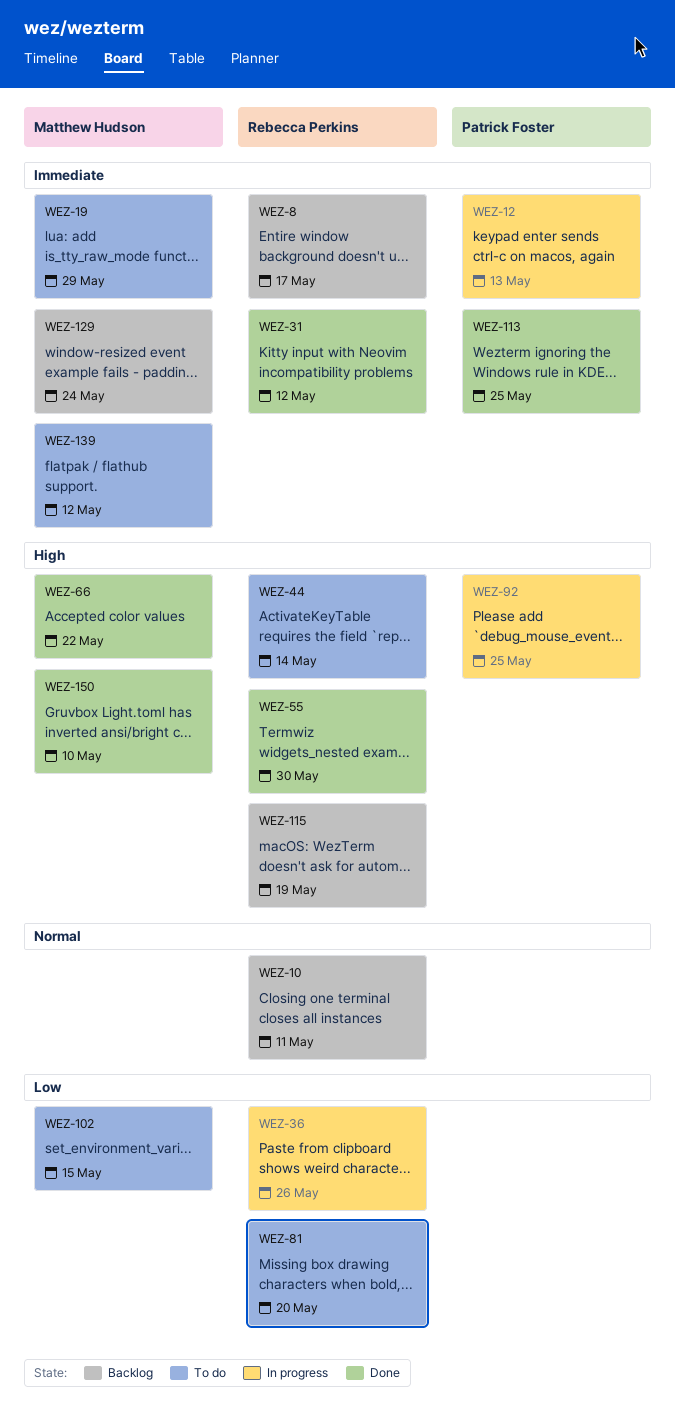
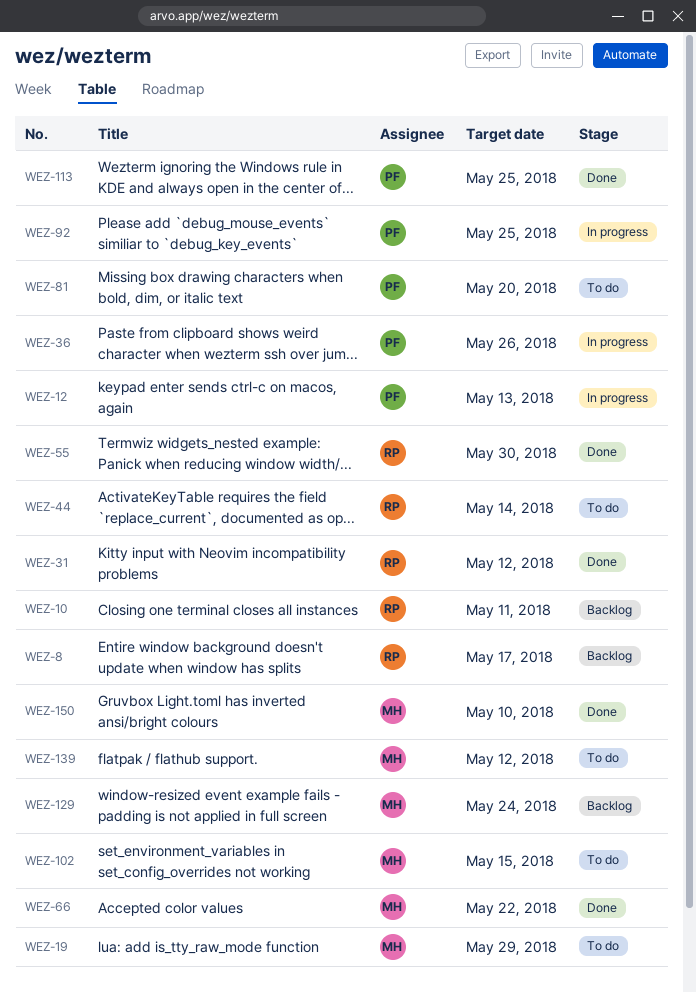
WEZ-36, owner: Rebecca Perkins -> Patrick Foster
WEZ-81, owner: Rebecca Perkins -> Patrick Foster
WEZ-115: present -> none

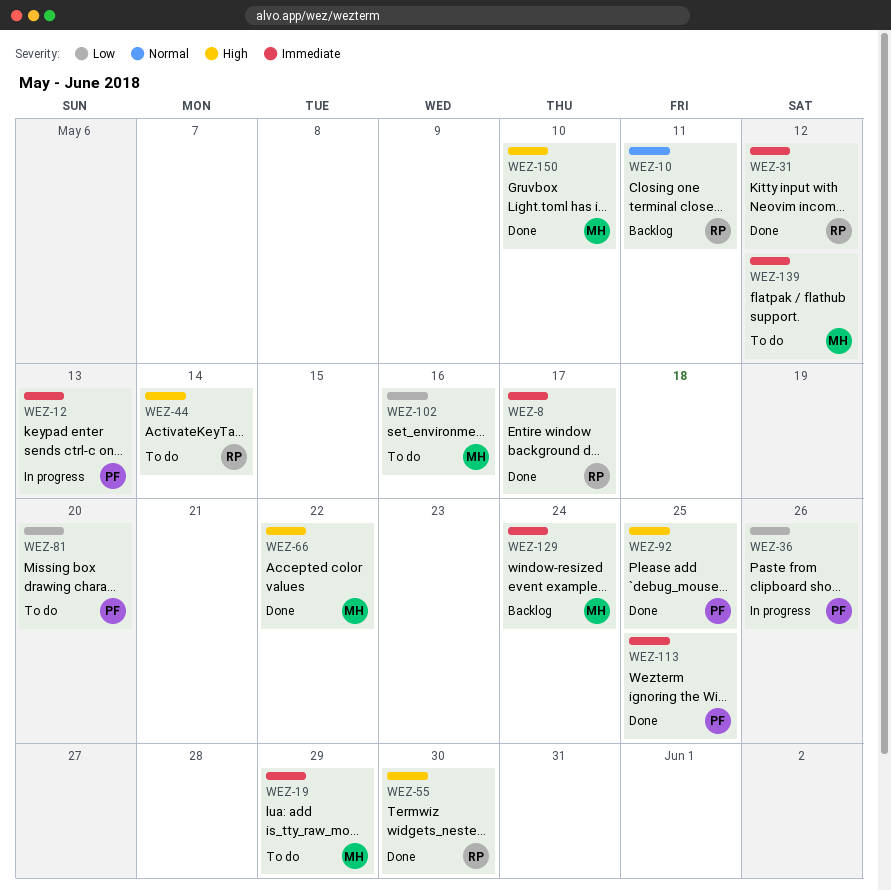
WEZ-8, status: Backlog -> Done
WEZ-92, status: In progress -> Done
WEZ-102, due: May 15 -> May 16

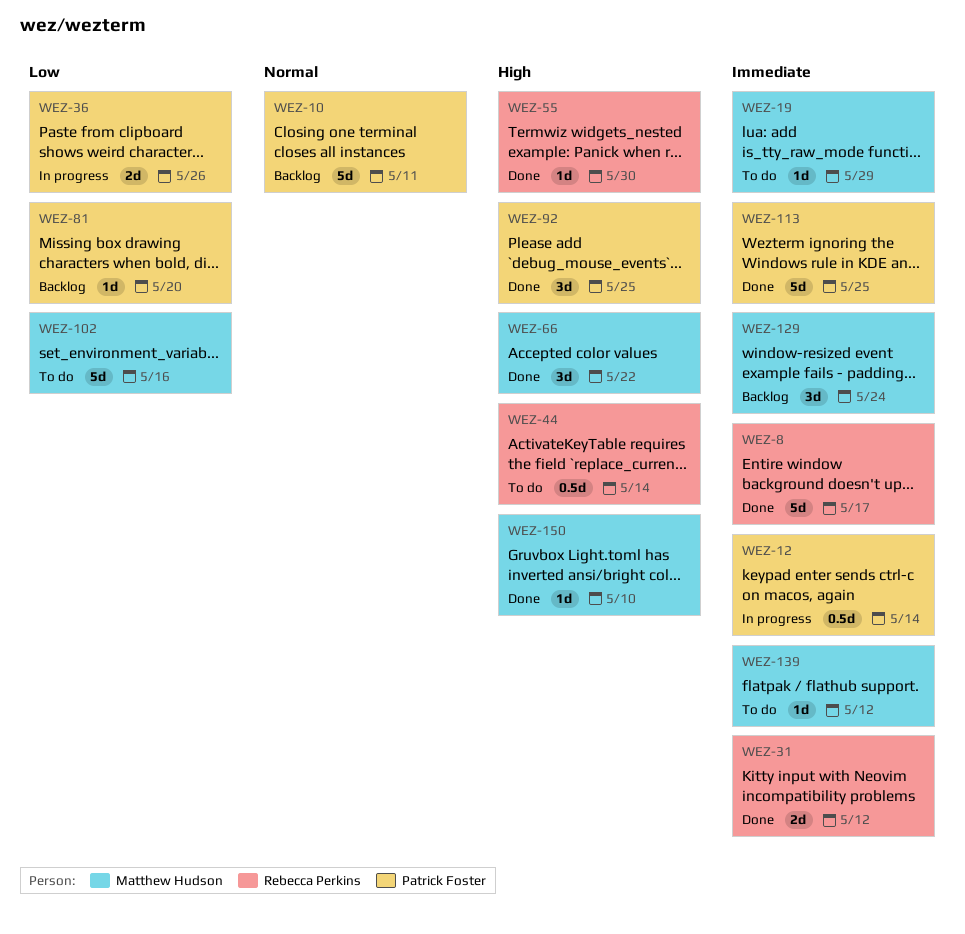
WEZ-10, owner: Rebecca Perkins -> Patrick Foster
WEZ-12, due: May 13 -> May 14
WEZ-81, status: To do -> Backlog

